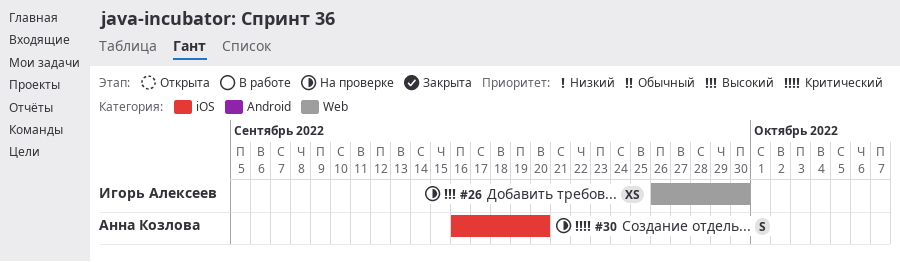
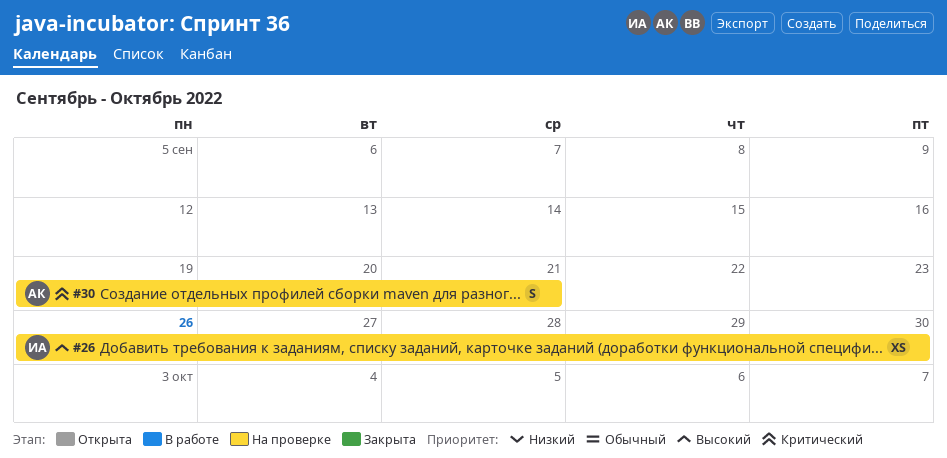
#30, start: Sep 16 -> Sep 19
#30, due: Sep 20 -> Sep 21

